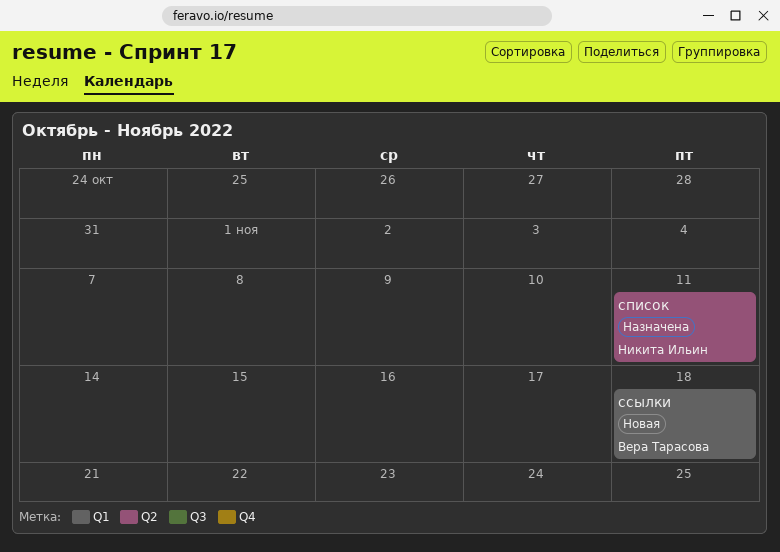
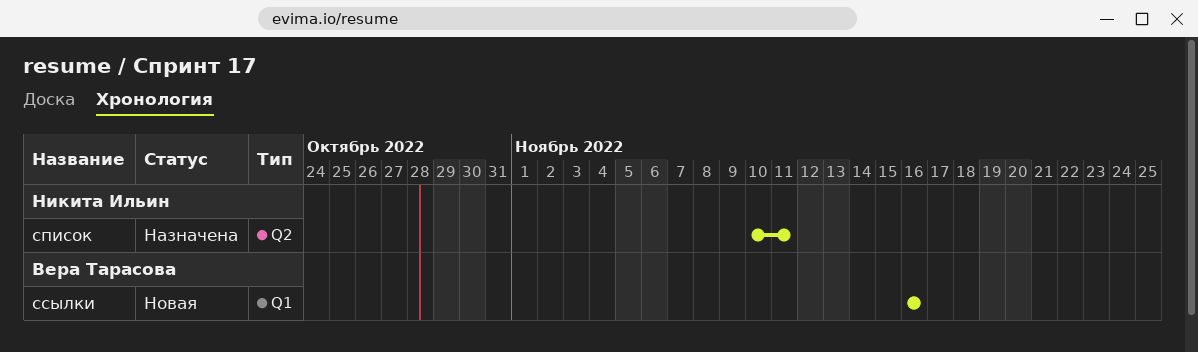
ссылки, due: Nov 18 -> Nov 16

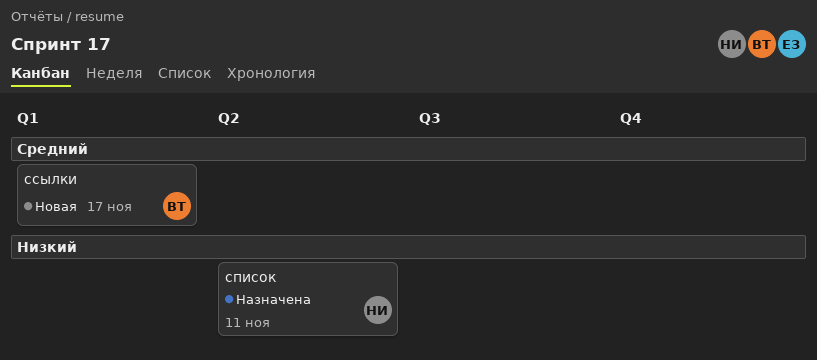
ссылки, due: Nov 16 -> Nov 17

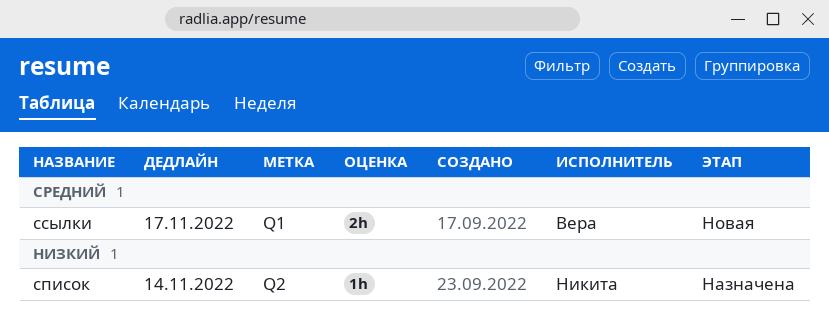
список, due: Nov 11 -> Nov 14

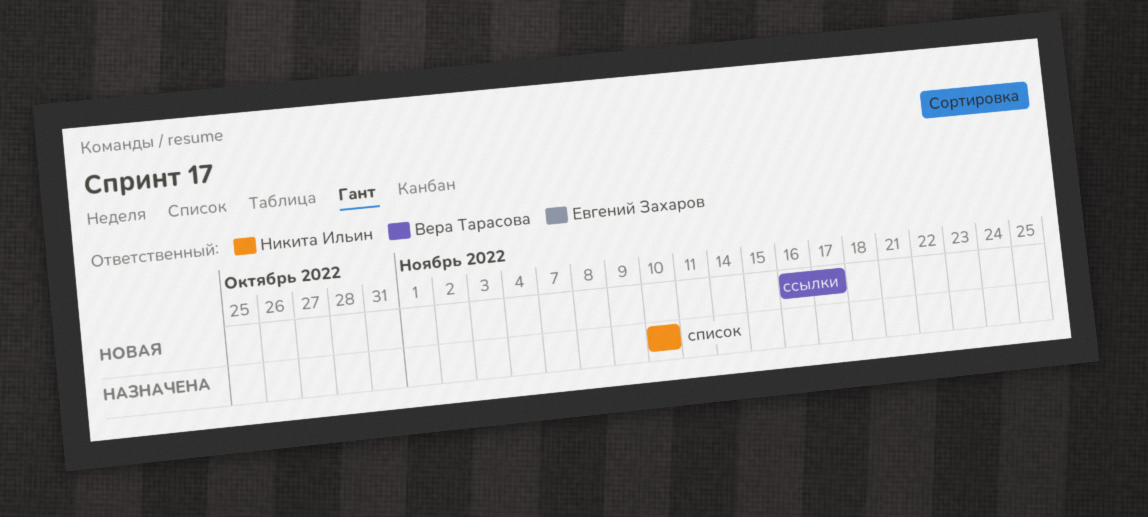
список, due: Nov 14 -> Nov 10

